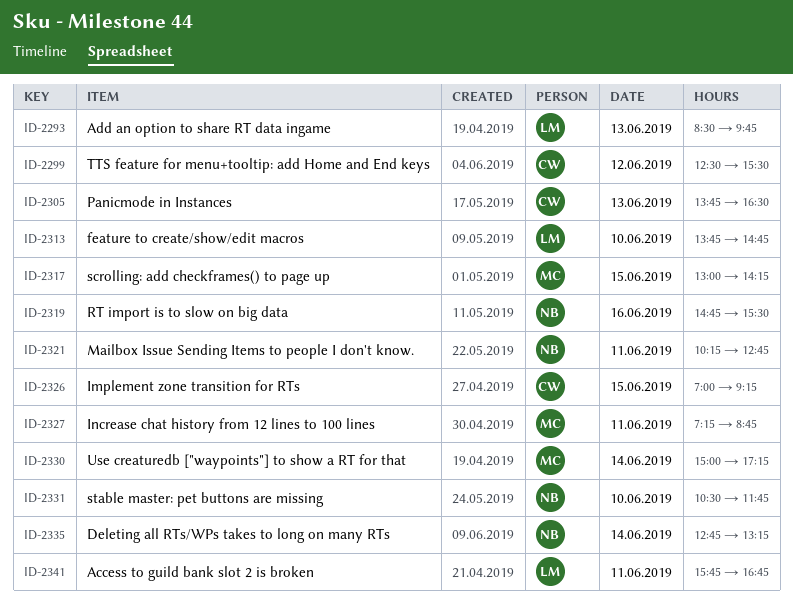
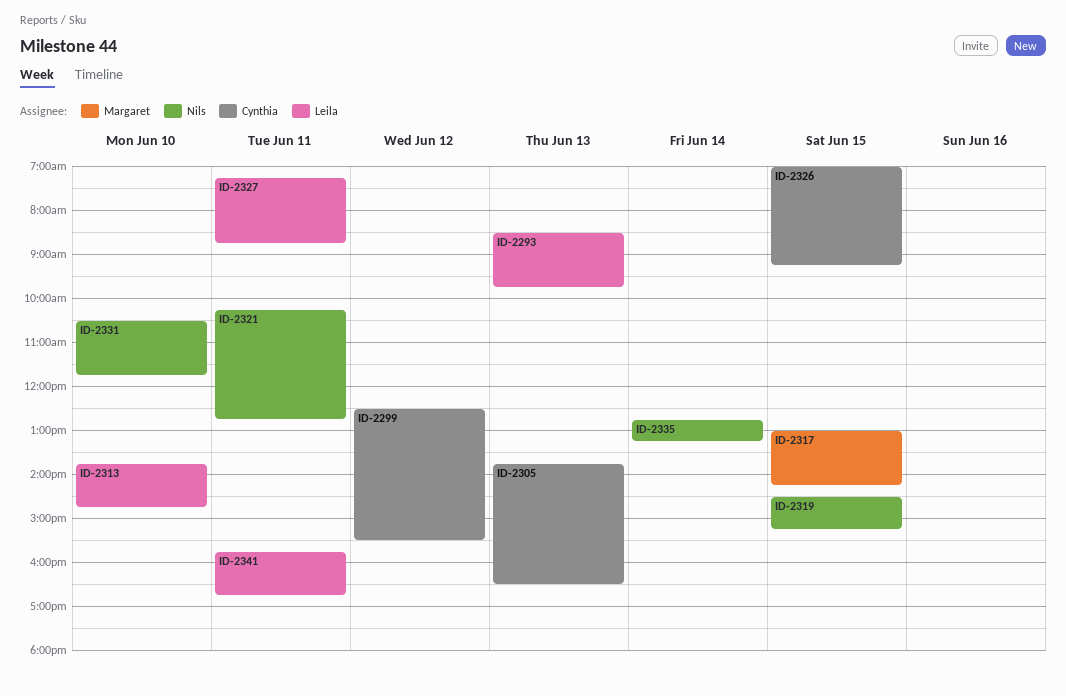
ID-2319, day: Jun 16 -> Jun 15
ID-2319, begins: 14:45 -> 14:30
ID-2319, ends: 15:30 -> 15:15
ID-2327, owner: Margaret -> Leila
ID-2330: present -> none

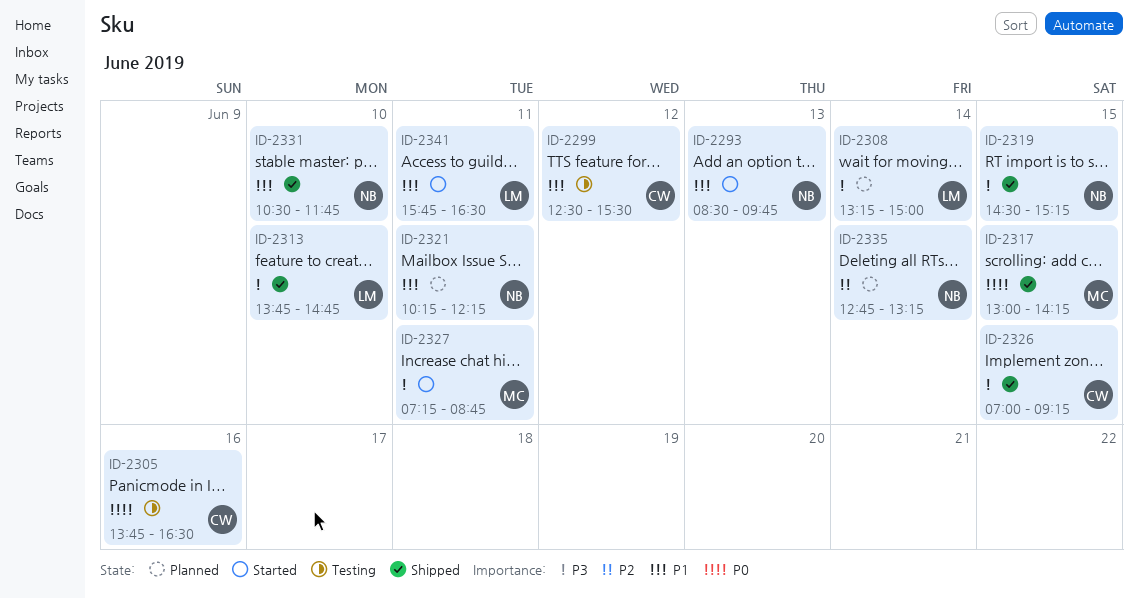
ID-2293, owner: Leila -> Nils
ID-2305, day: Jun 13 -> Jun 16
ID-2308: none -> present
ID-2321, ends: 12:45 -> 12:15
ID-2327, owner: Leila -> Margaret
ID-2341, ends: 16:45 -> 16:30

